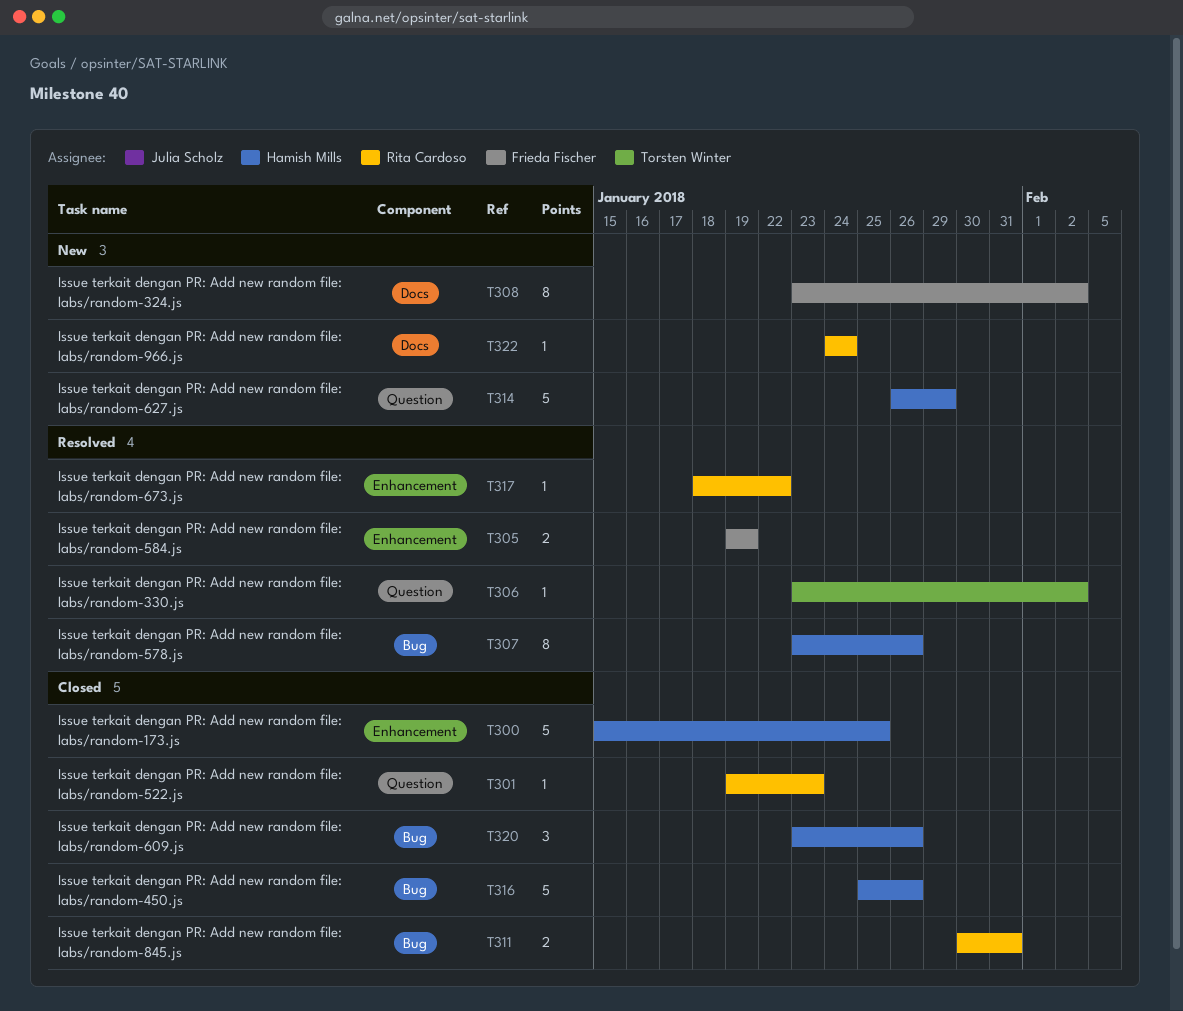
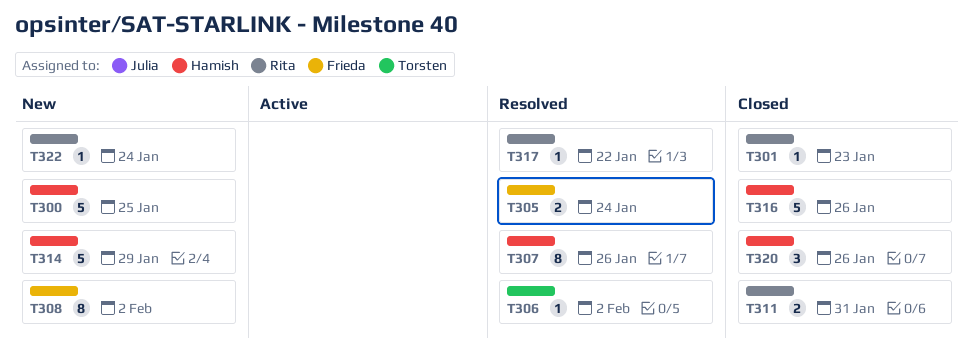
T300, status: Closed -> New
T305, due: Jan 19 -> Jan 24

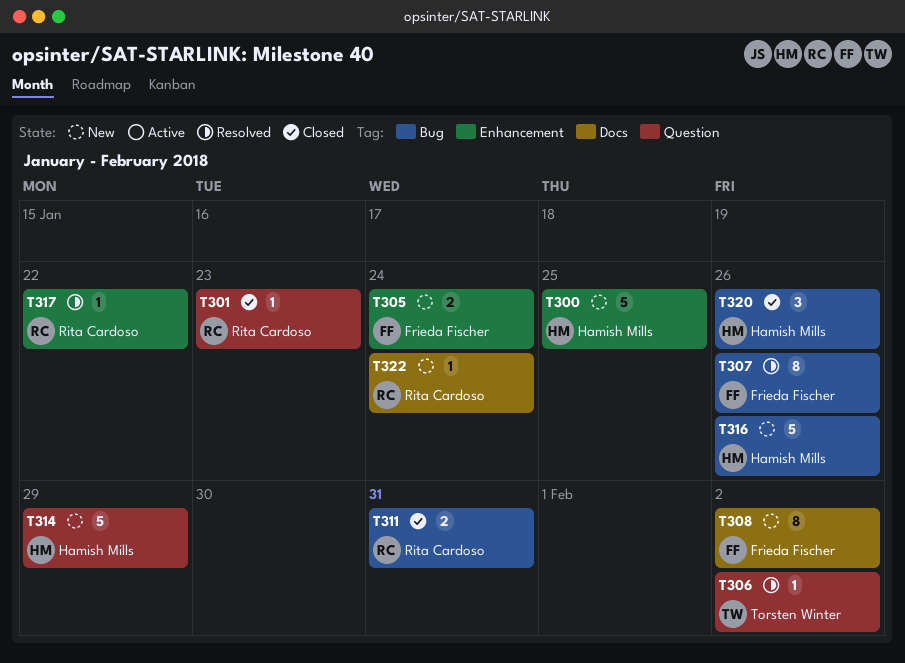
T305, status: Resolved -> New
T307, owner: Hamish Mills -> Frieda Fischer
T316, status: Closed -> New

